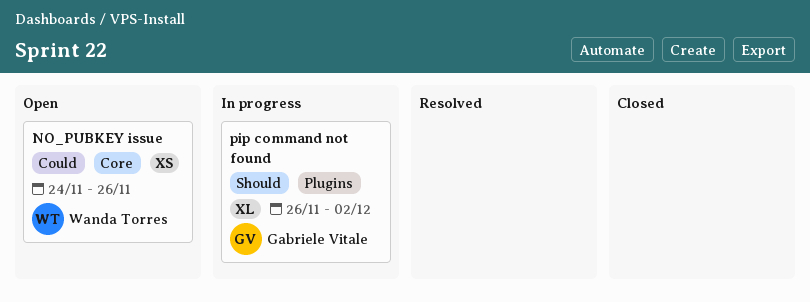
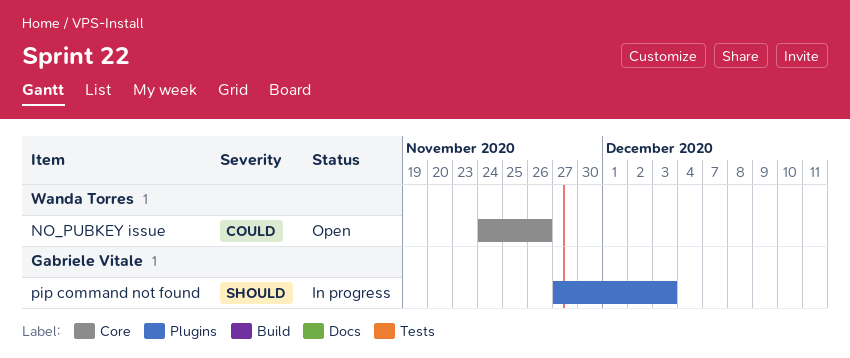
pip command not found, start: Nov 26 -> Nov 27
pip command not found, due: Dec 2 -> Dec 3

